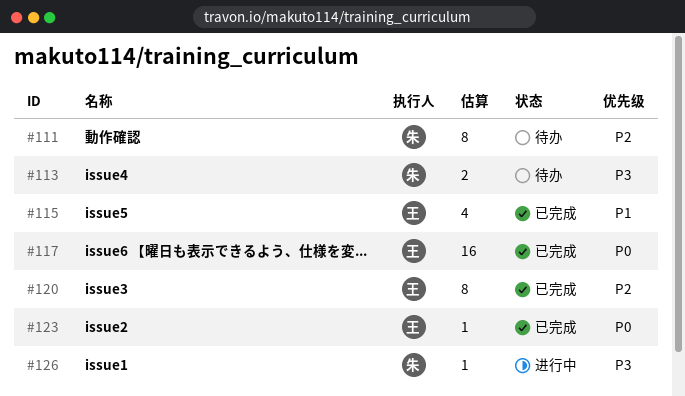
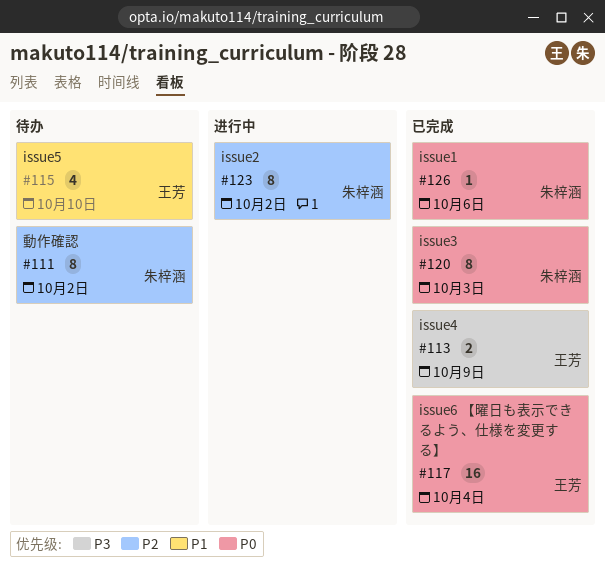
#113, status: 待办 -> 已完成
#113, owner: 朱梓涵 -> 王芳
#115, status: 已完成 -> 待办
#120, owner: 王芳 -> 朱梓涵
#120, priority: P2 -> P0
#123, status: 已完成 -> 进行中
#123, owner: 王芳 -> 朱梓涵
#123, priority: P0 -> P2
#123, estimate: 1 -> 8
#126, status: 进行中 -> 已完成
#126, priority: P3 -> P0

